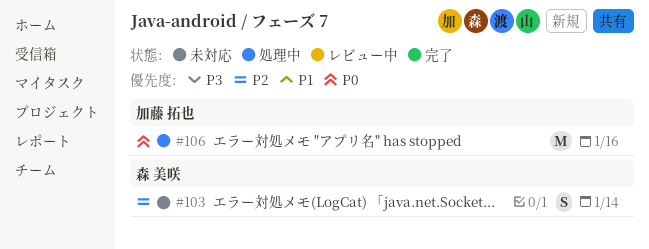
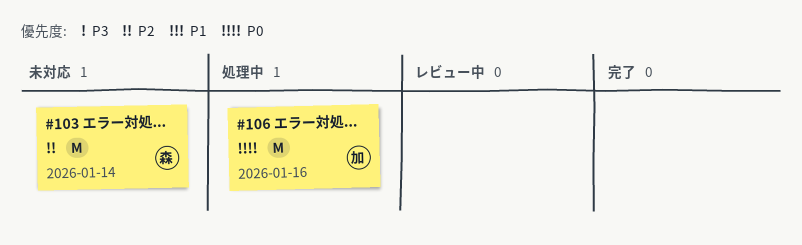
#103, estimate: S -> M

